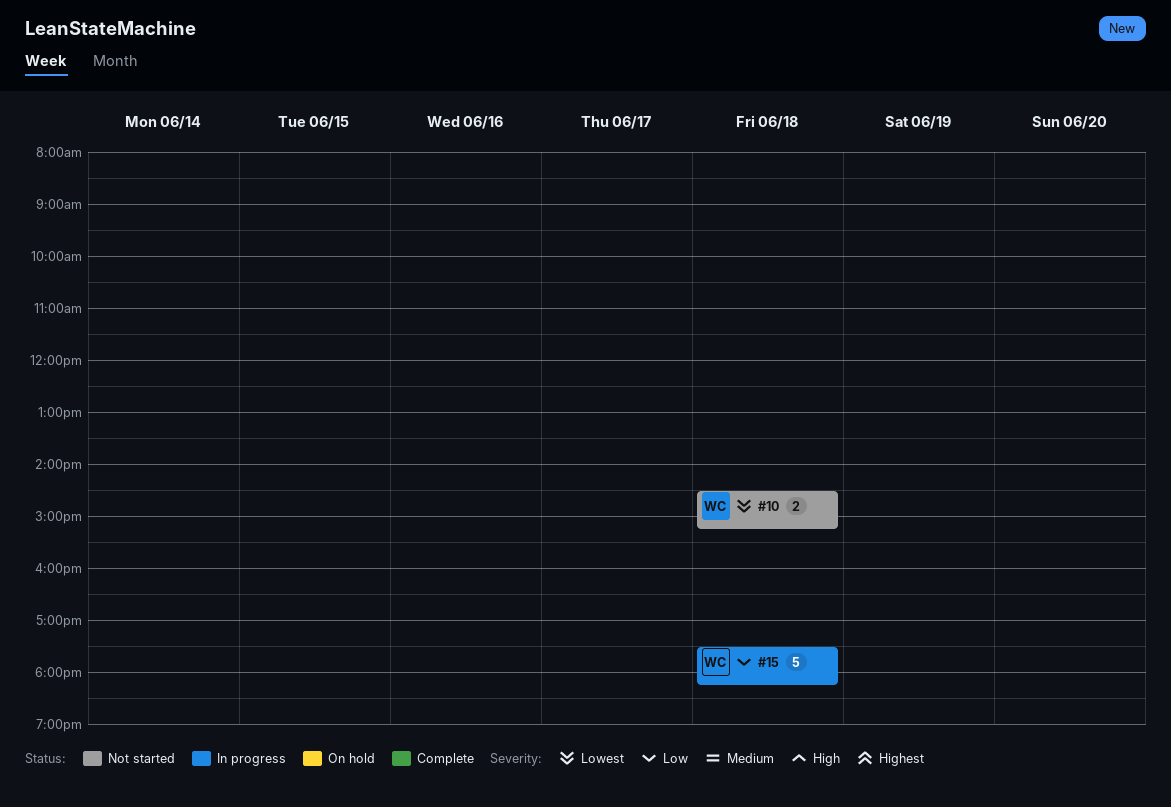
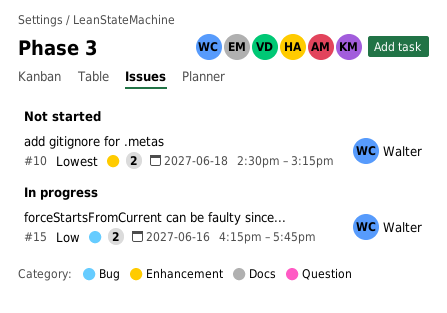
#15, estimate: 5 -> 2
#15, day: Jun 18 -> Jun 16
#15, begins: 17:30 -> 16:15
#15, ends: 18:15 -> 17:45

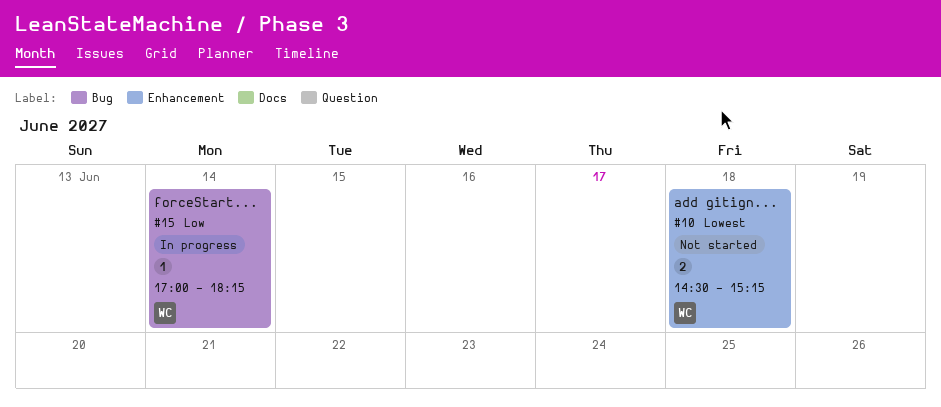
#15, estimate: 2 -> 1
#15, day: Jun 16 -> Jun 14
#15, begins: 16:15 -> 17:00
#15, ends: 17:45 -> 18:15

